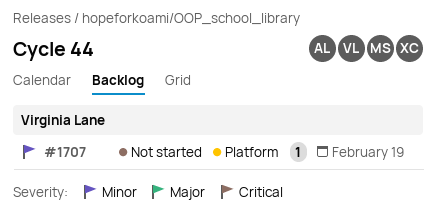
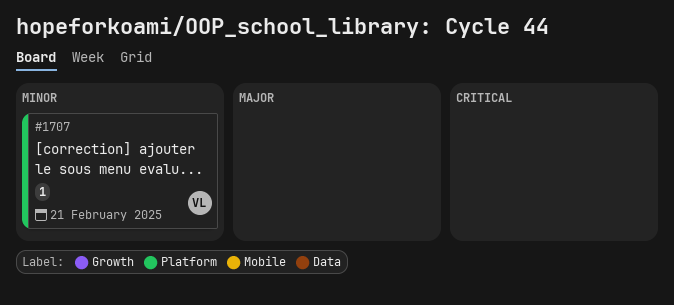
#1707, due: Feb 19 -> Feb 21

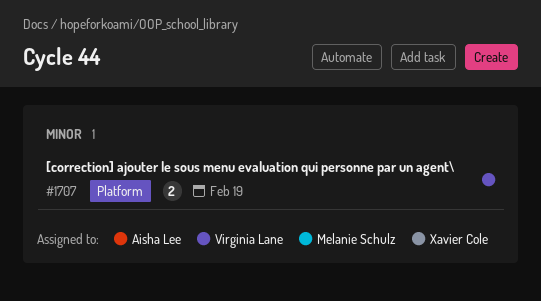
#1707, estimate: 1 -> 2
#1707, due: Feb 21 -> Feb 19

